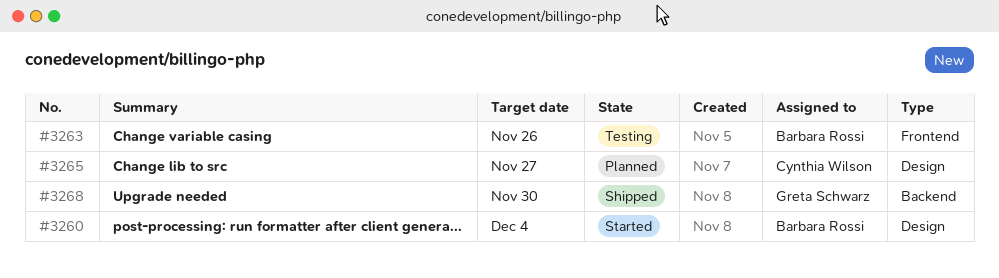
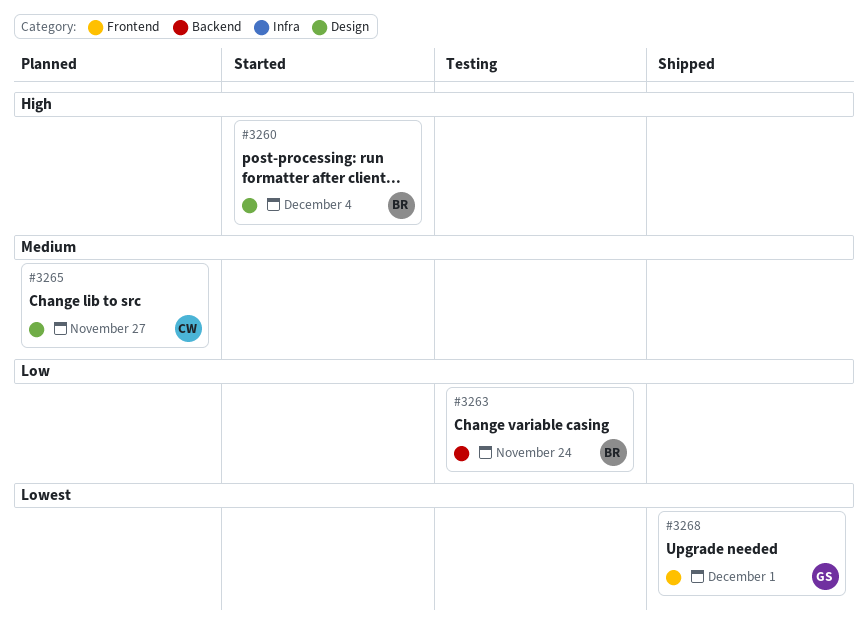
#3263, label: Frontend -> Backend
#3263, due: Nov 26 -> Nov 24
#3268, label: Backend -> Frontend
#3268, due: Nov 30 -> Dec 1

